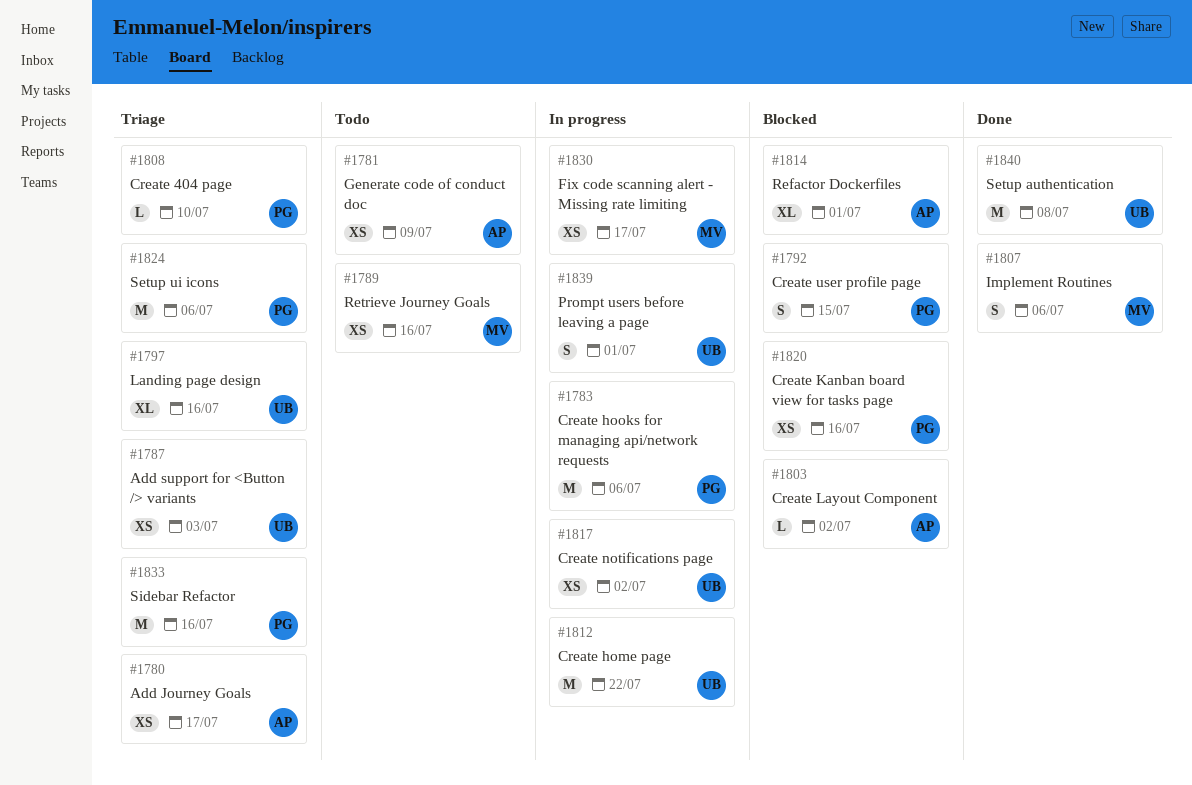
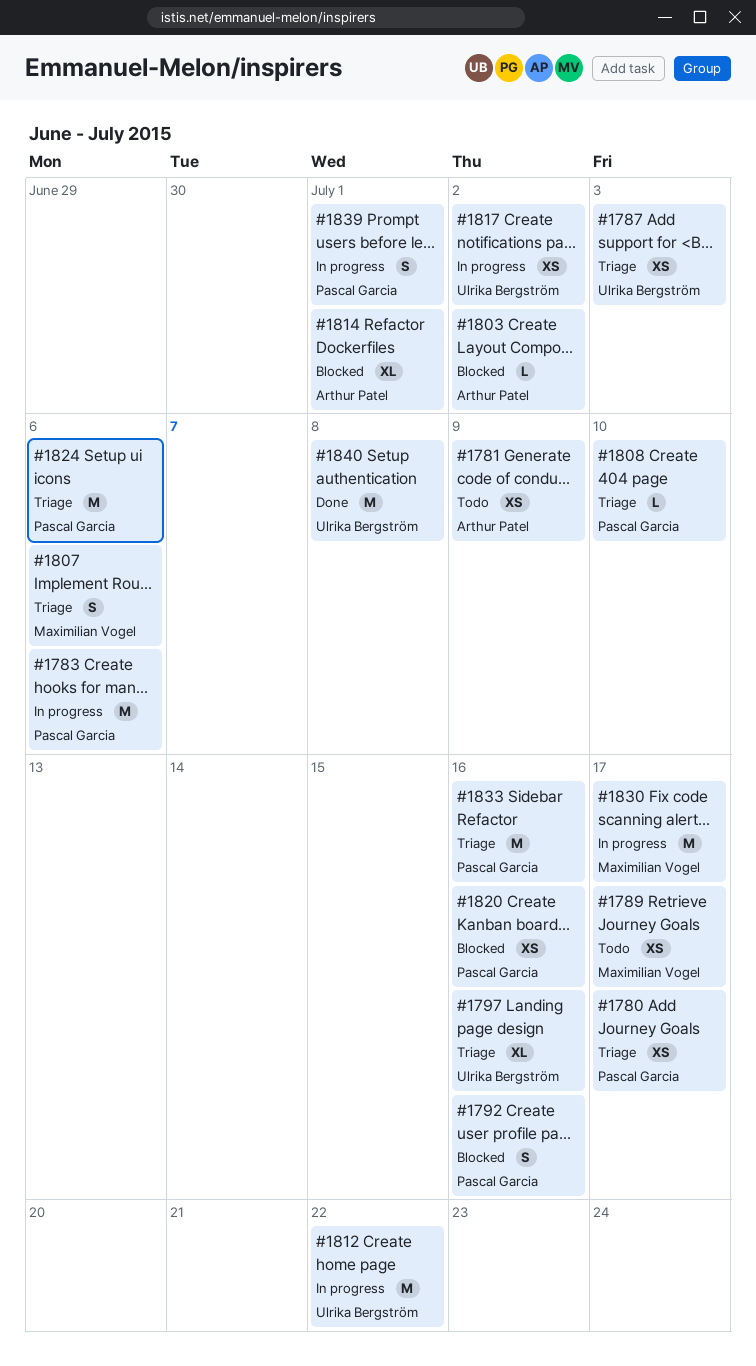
#1780, owner: Arthur Patel -> Pascal Garcia
#1789, due: Jul 16 -> Jul 17
#1792, due: Jul 15 -> Jul 16
#1807, status: Done -> Triage
#1830, estimate: XS -> M
#1839, owner: Ulrika Bergström -> Pascal Garcia

